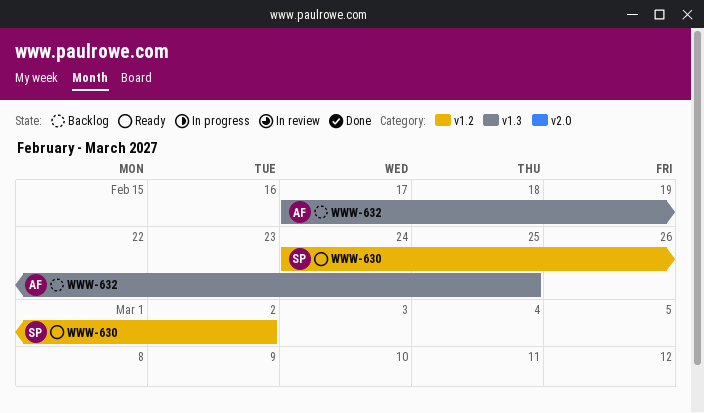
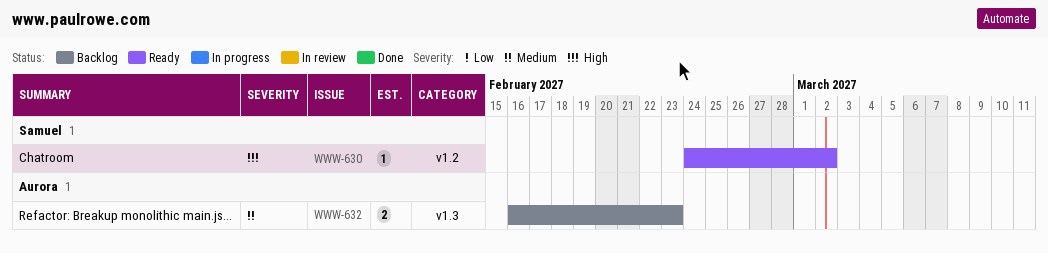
WWW-632, start: Feb 17 -> Feb 16
WWW-632, due: Feb 25 -> Feb 23

